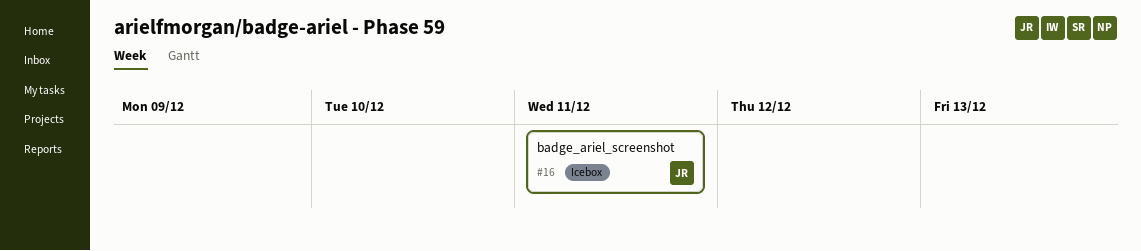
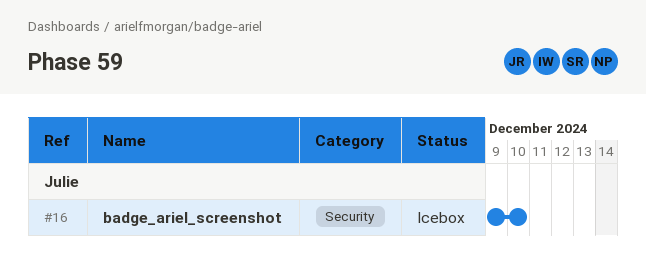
#16, due: Dec 11 -> Dec 10

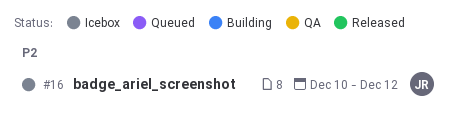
#16, start: Dec 9 -> Dec 10
#16, due: Dec 10 -> Dec 12

